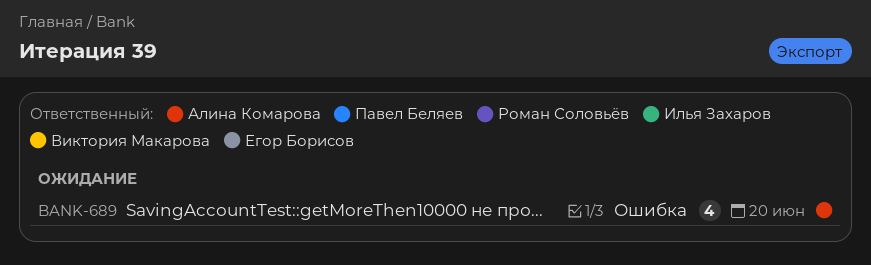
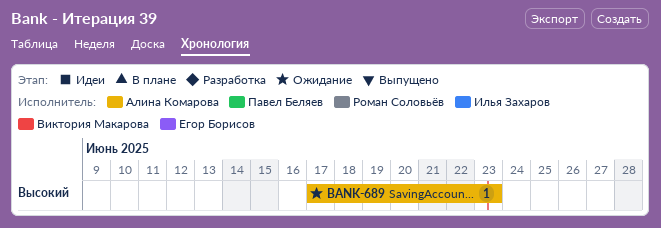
BANK-689, estimate: 4 -> 1
BANK-689, due: Jun 20 -> Jun 23

